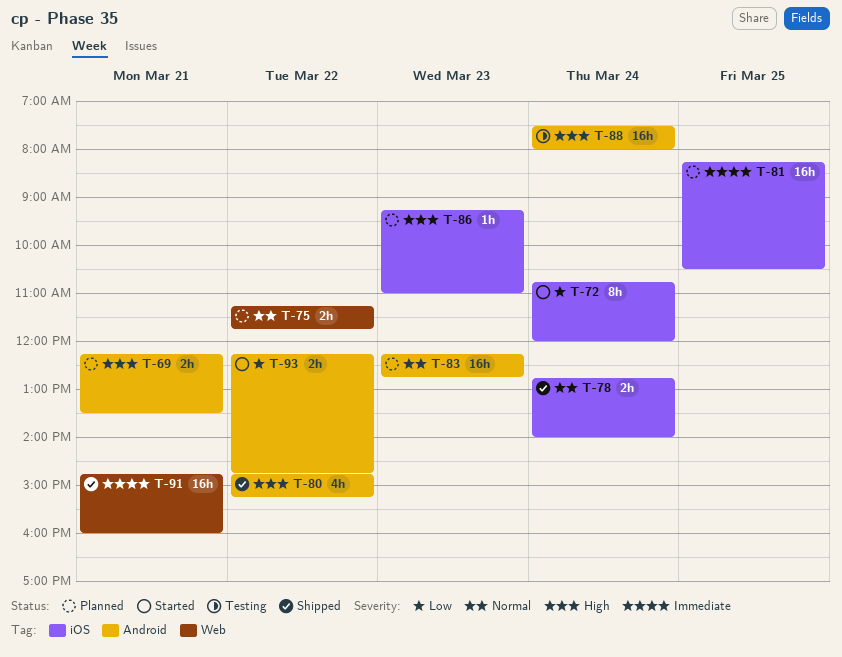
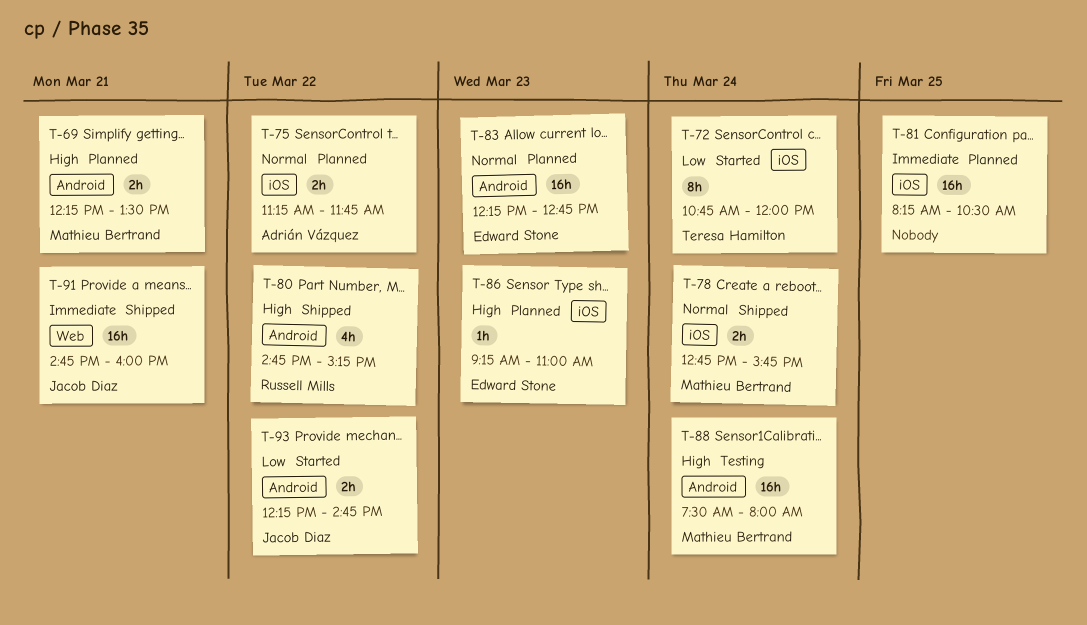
T-75, label: Web -> iOS
T-78, ends: 14:00 -> 15:45

